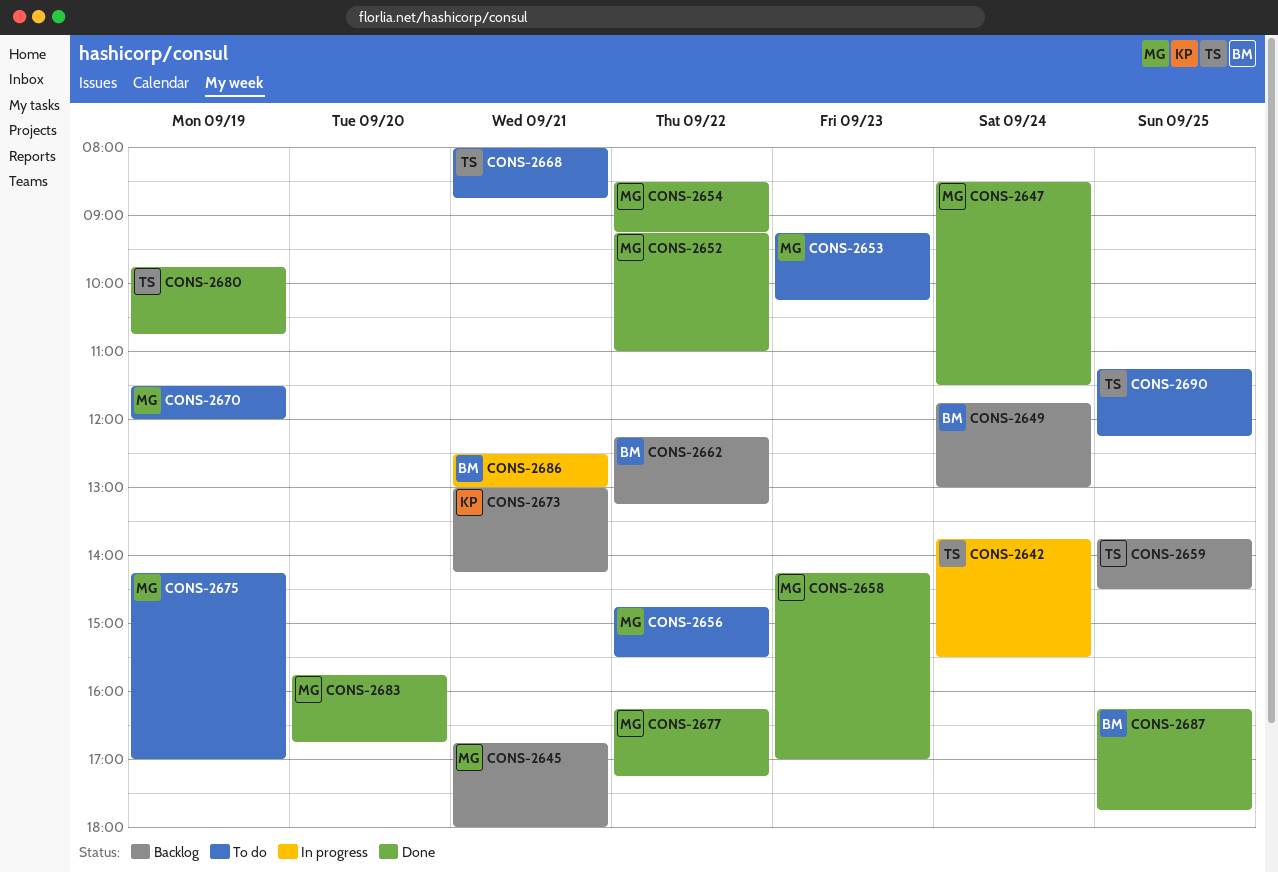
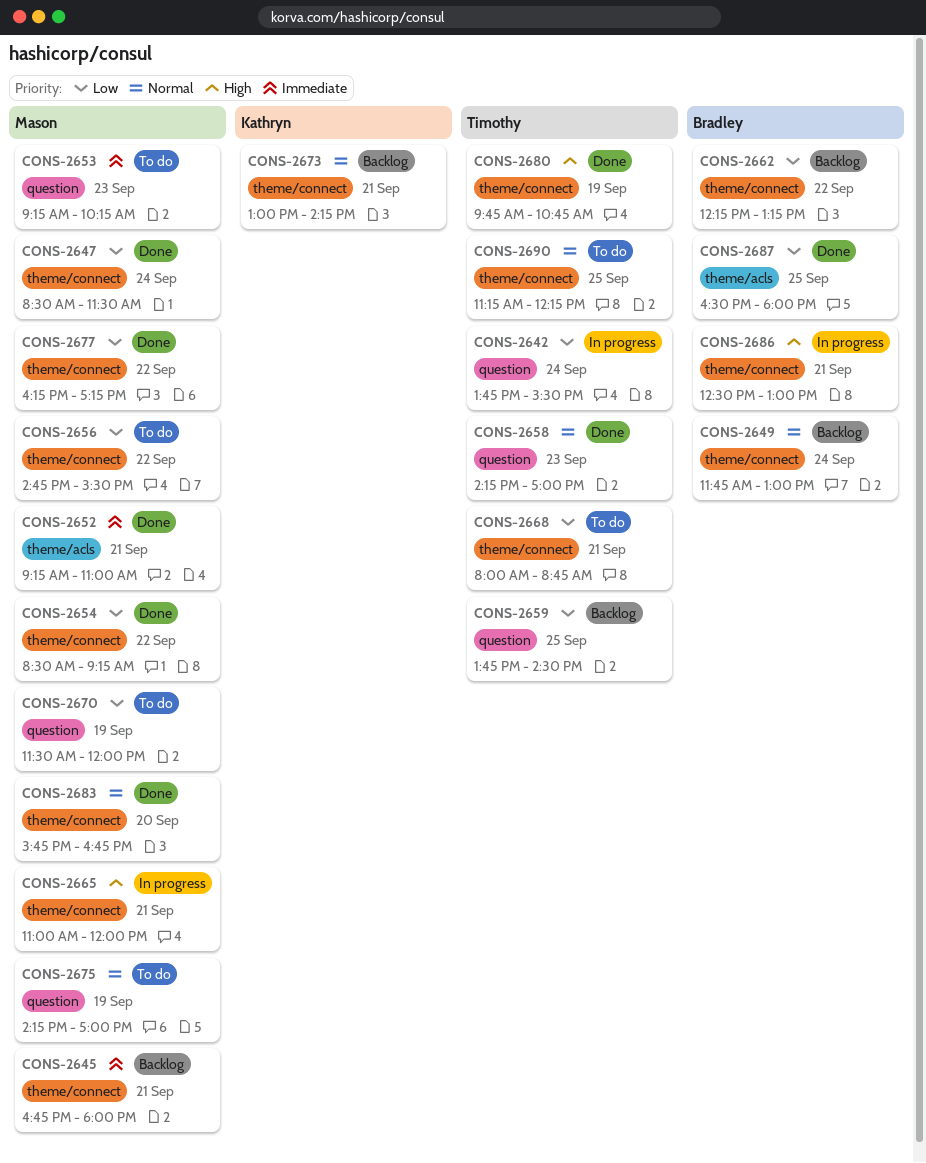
CONS-2652, day: Sep 22 -> Sep 21
CONS-2658, owner: Mason -> Timothy
CONS-2665: none -> present
CONS-2687, begins: 16:15 -> 16:30
CONS-2687, ends: 17:45 -> 18:00

